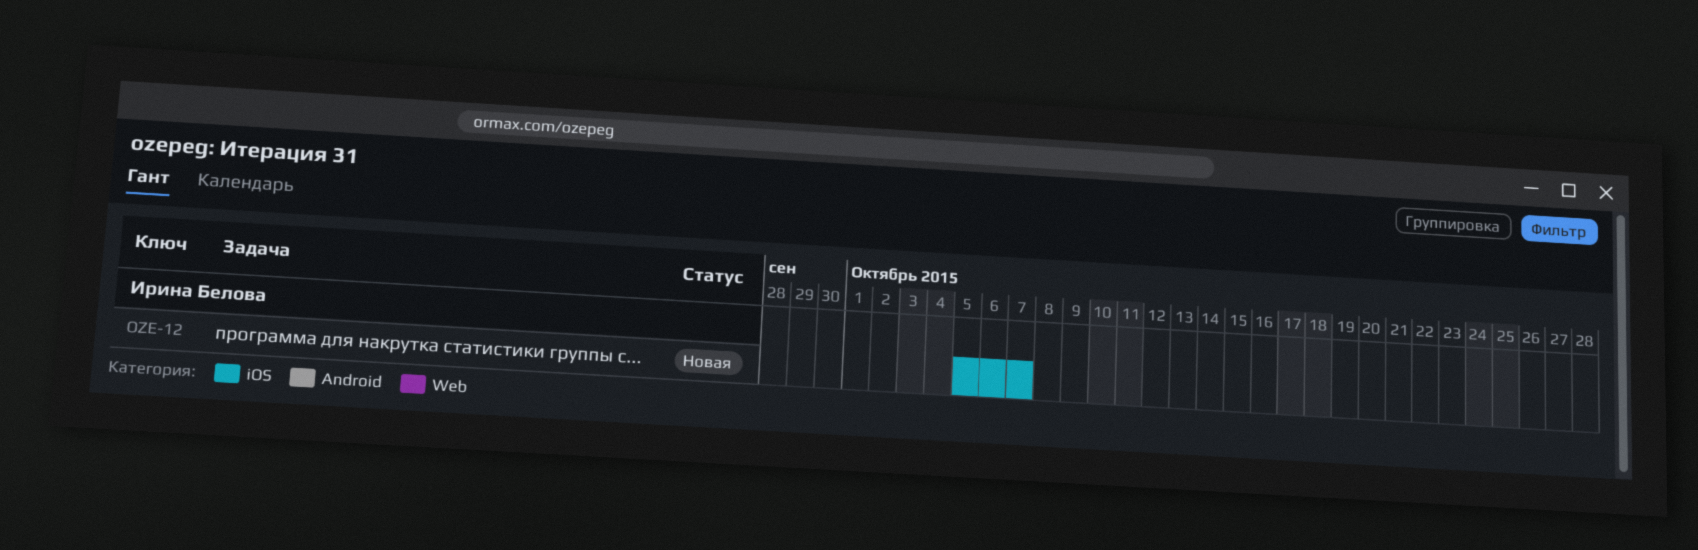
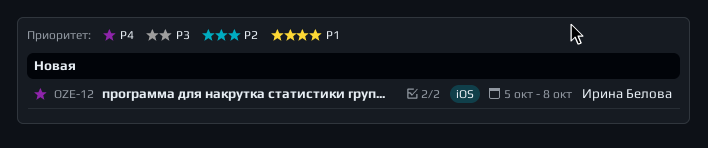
OZE-12, due: Oct 7 -> Oct 8

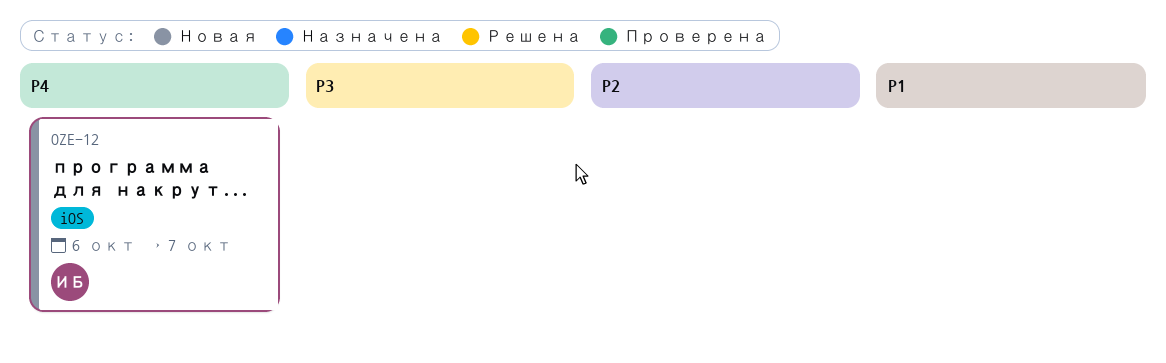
OZE-12, start: Oct 5 -> Oct 6
OZE-12, due: Oct 8 -> Oct 7

